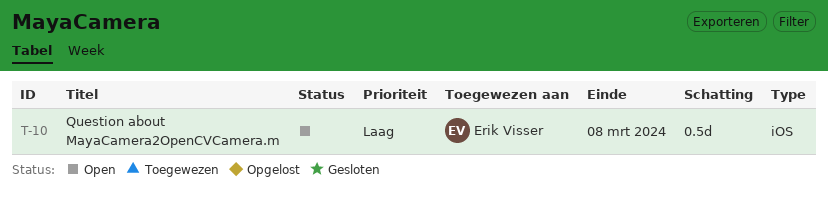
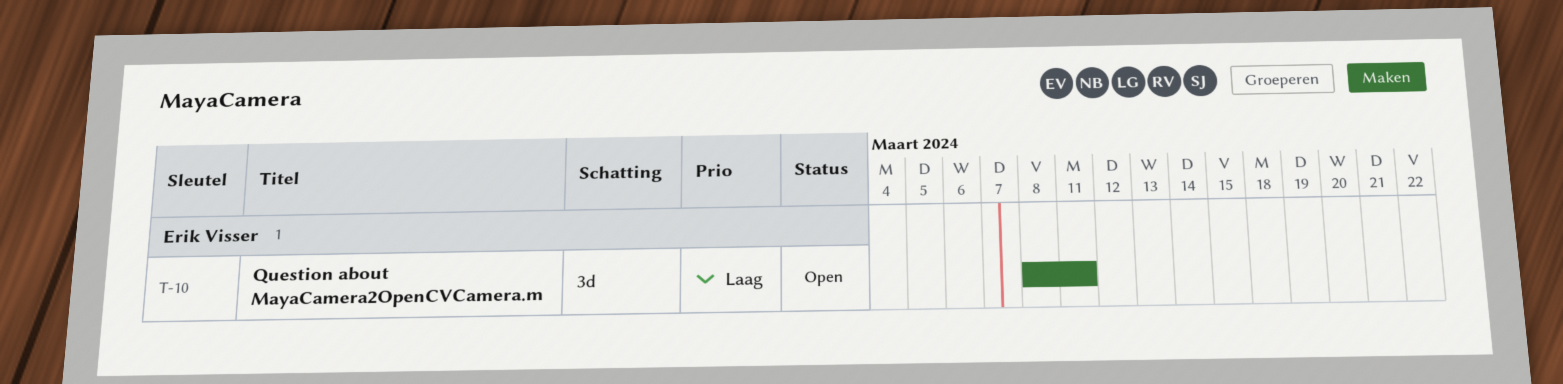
T-10, estimate: 0.5d -> 3d
T-10, due: Mar 8 -> Mar 11

